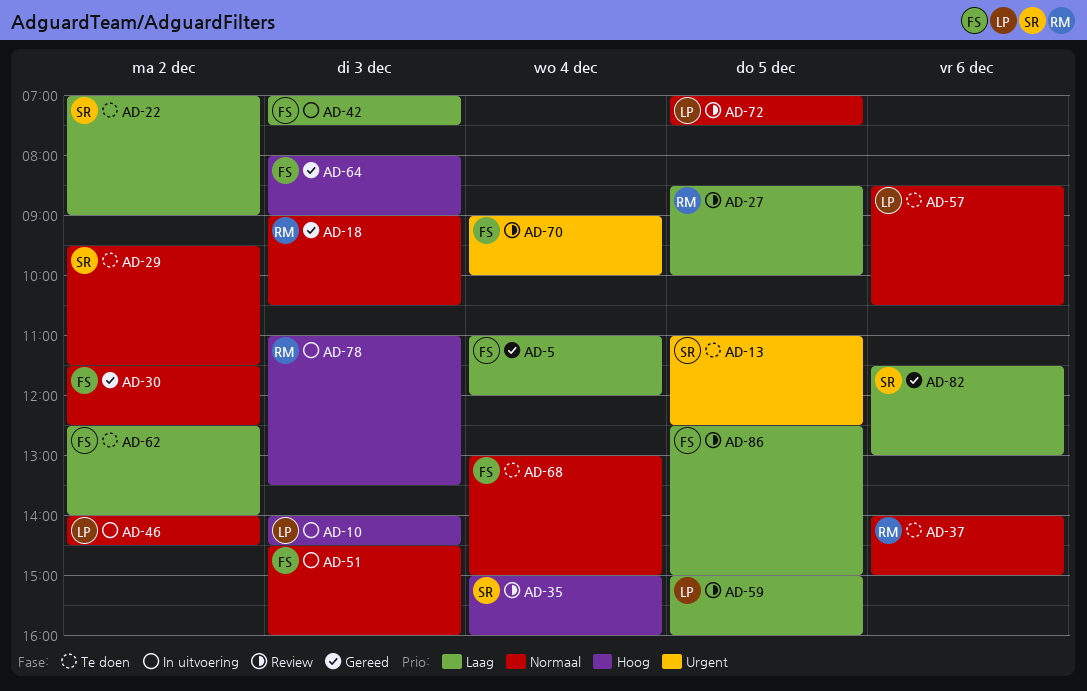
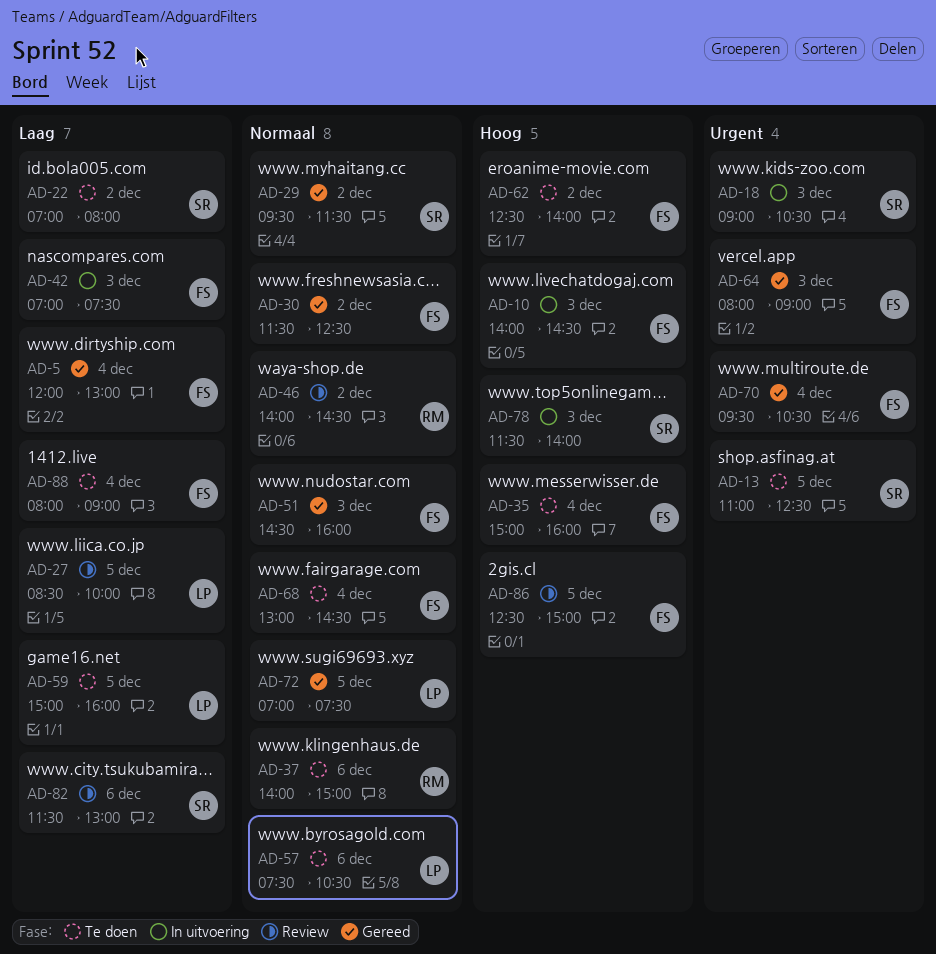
AD-5, begins: 11:00 -> 12:00
AD-5, ends: 12:00 -> 13:00
AD-10, owner: LP -> FS
AD-18, status: Gereed -> In uitvoering
AD-18, owner: RM -> SR
AD-18, priority: Normaal -> Urgent
AD-22, ends: 09:00 -> 08:00
AD-27, owner: RM -> LP
AD-29, status: Te doen -> Gereed
AD-35, status: Review -> Te doen
AD-35, owner: SR -> FS
AD-46, status: In uitvoering -> Review
AD-46, owner: LP -> RM
AD-51, status: In uitvoering -> Gereed
AD-57, begins: 08:30 -> 07:30
AD-59, status: Review -> Te doen
AD-62, priority: Laag -> Hoog
AD-64, priority: Hoog -> Urgent
AD-68, ends: 15:00 -> 14:30
AD-70, status: Review -> Gereed
AD-70, begins: 09:00 -> 09:30
AD-70, ends: 10:00 -> 10:30
AD-72, status: Review -> Gereed
AD-78, owner: RM -> SR
AD-78, begins: 11:00 -> 11:30
AD-78, ends: 13:30 -> 14:00
AD-82, status: Gereed -> Review
AD-86, priority: Laag -> Hoog
AD-88: none -> present

